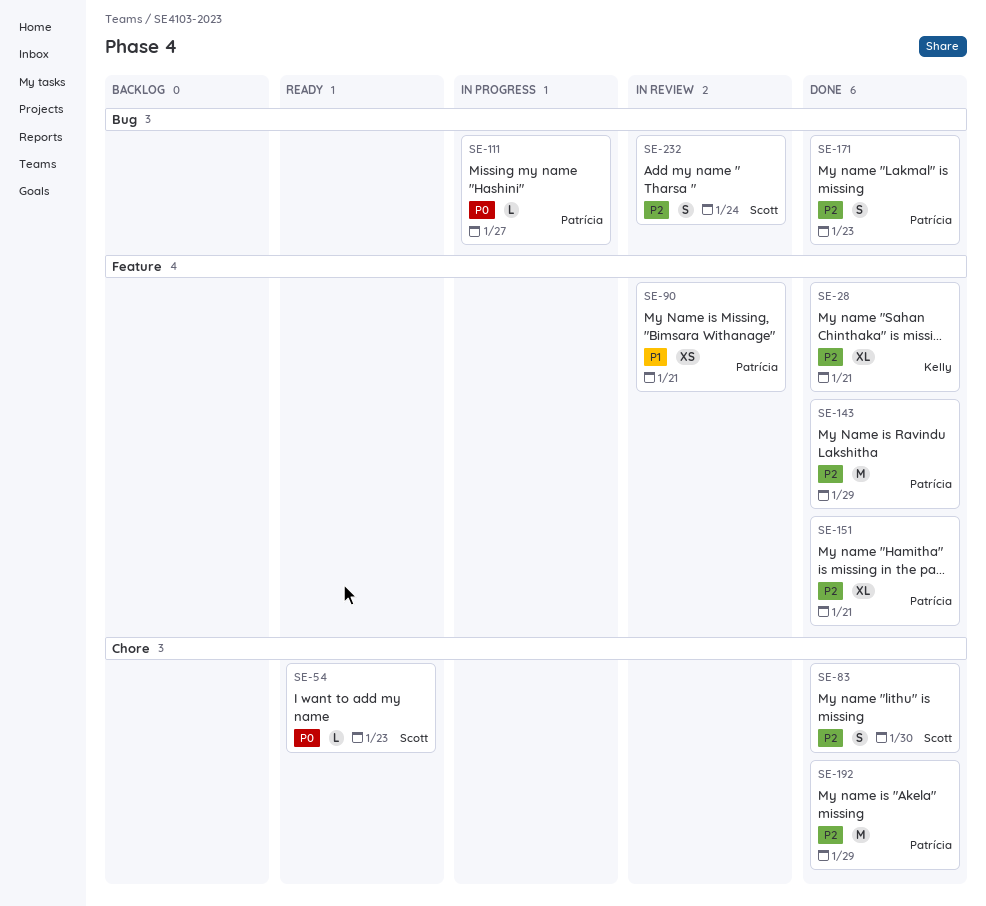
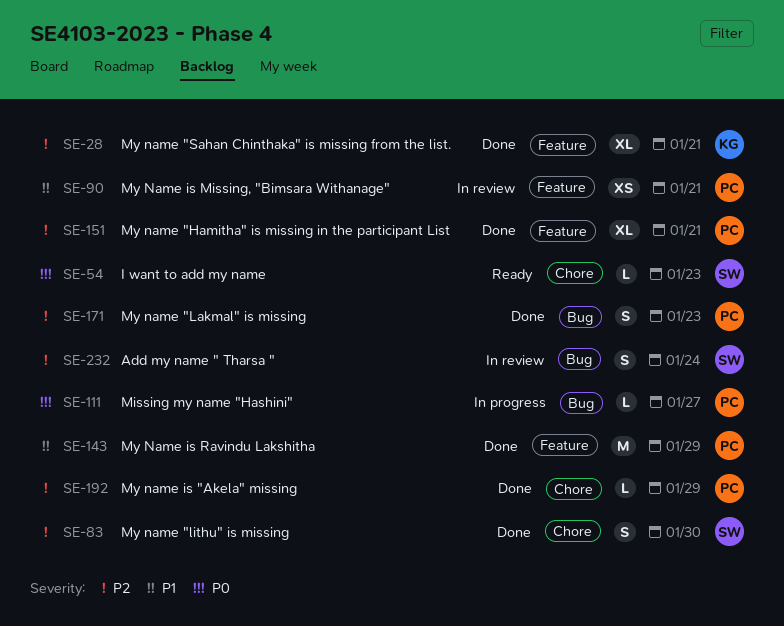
SE-143, priority: P2 -> P1
SE-192, estimate: M -> L

